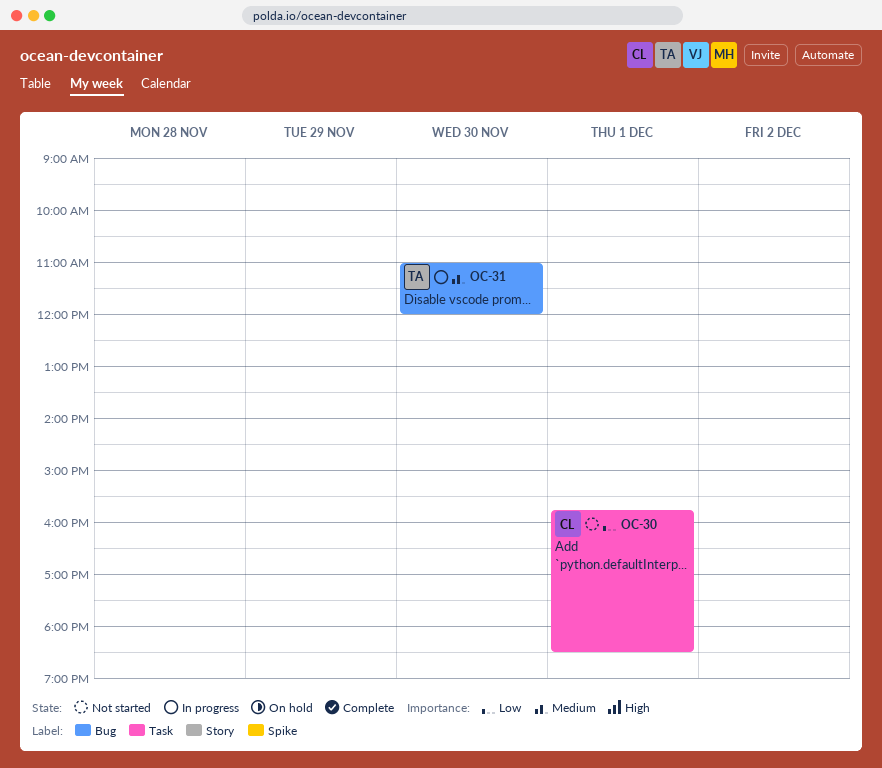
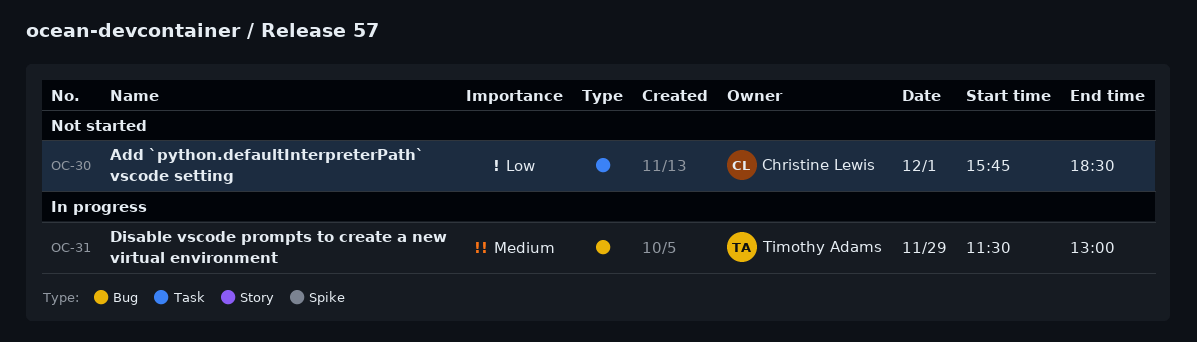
OC-31, day: Nov 30 -> Nov 29
OC-31, begins: 11:00 -> 11:30
OC-31, ends: 12:00 -> 13:00

